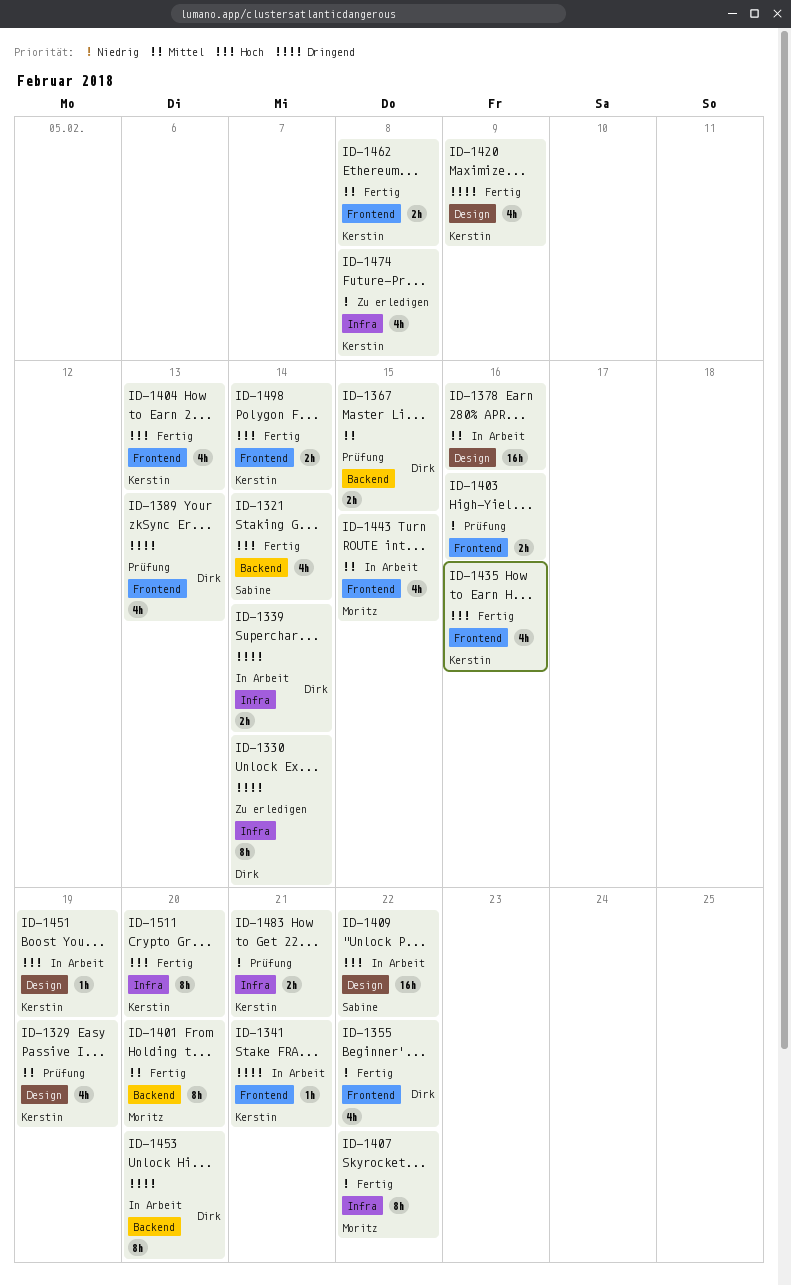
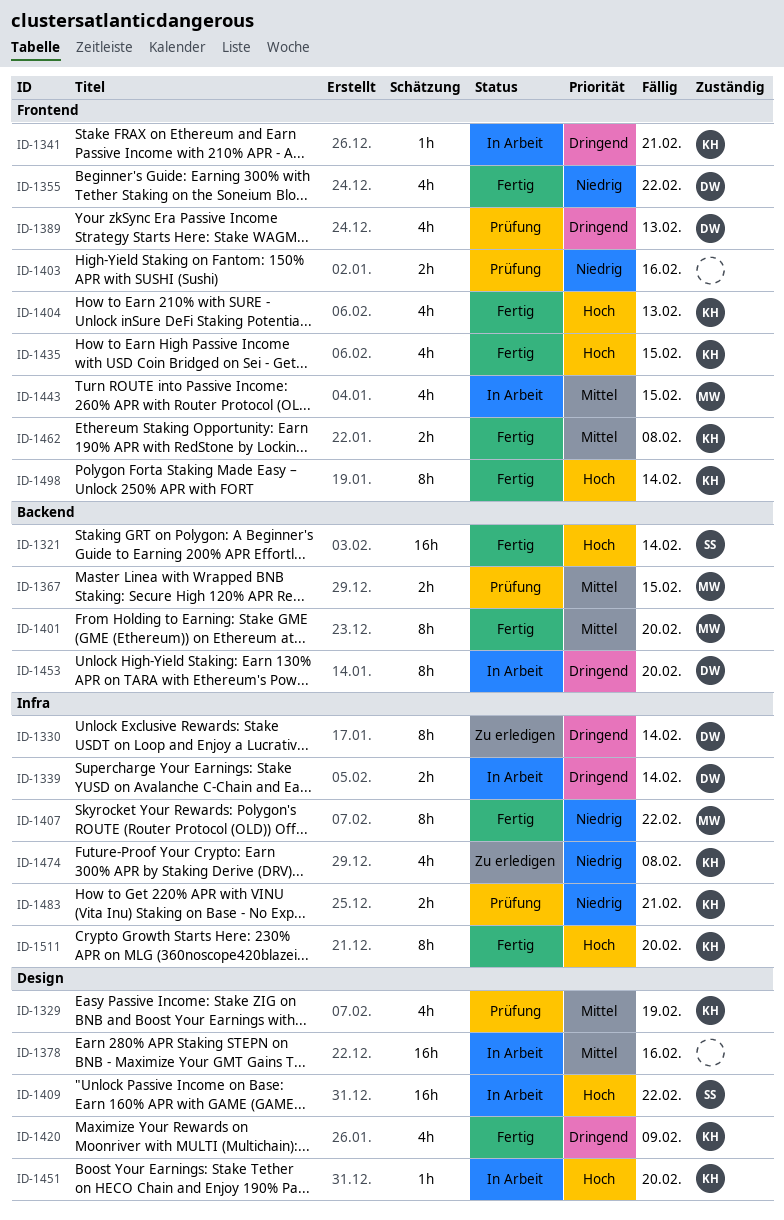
ID-1321, estimate: 4h -> 16h
ID-1367, owner: Dirk -> Moritz
ID-1435, due: Feb 16 -> Feb 15
ID-1451, due: Feb 19 -> Feb 20
ID-1498, estimate: 2h -> 8h

